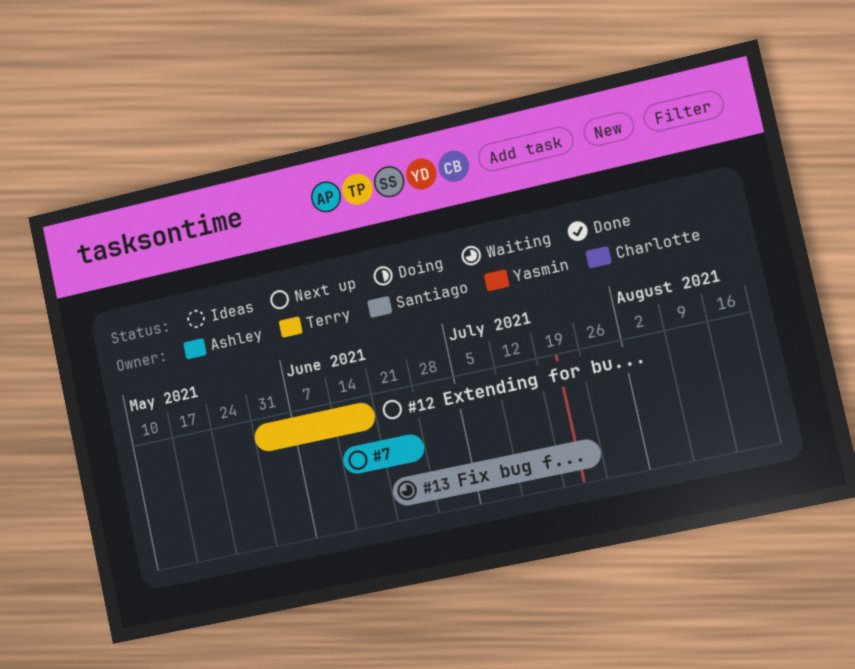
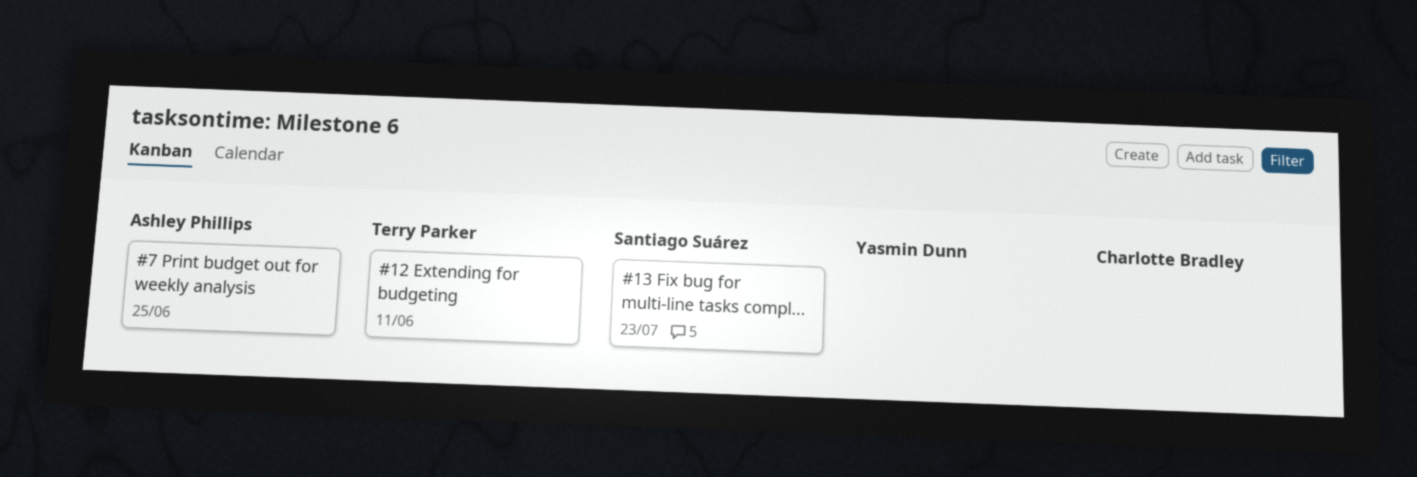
#12, due: Jun 18 -> Jun 11

